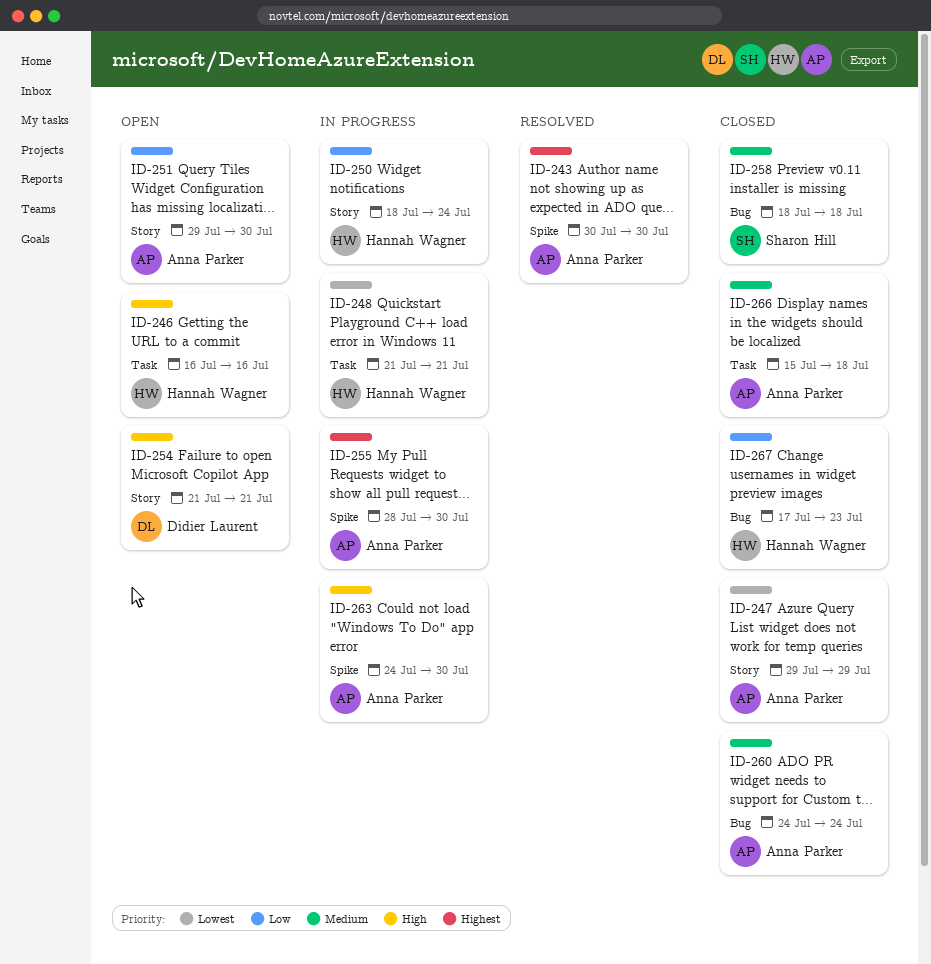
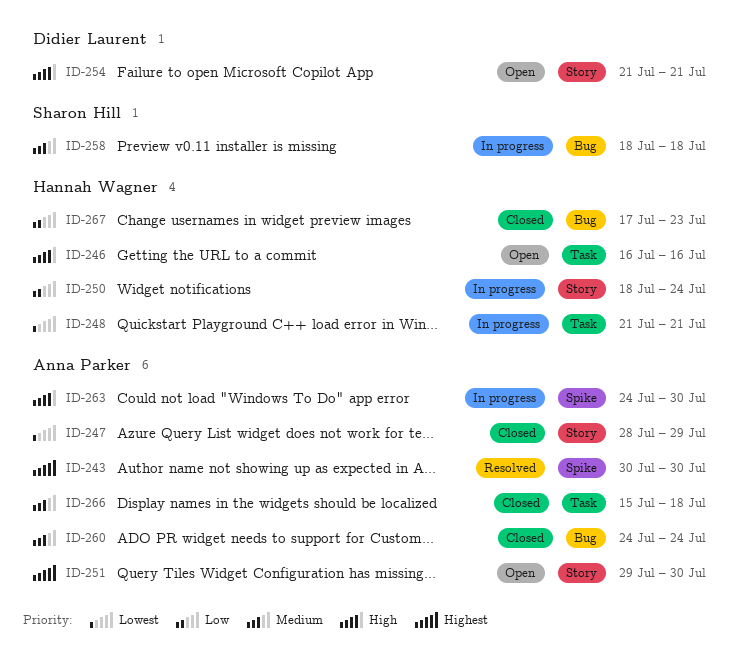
ID-247, start: Jul 29 -> Jul 28
ID-251, priority: Low -> Highest
ID-255: present -> none
ID-258, status: Closed -> In progress

